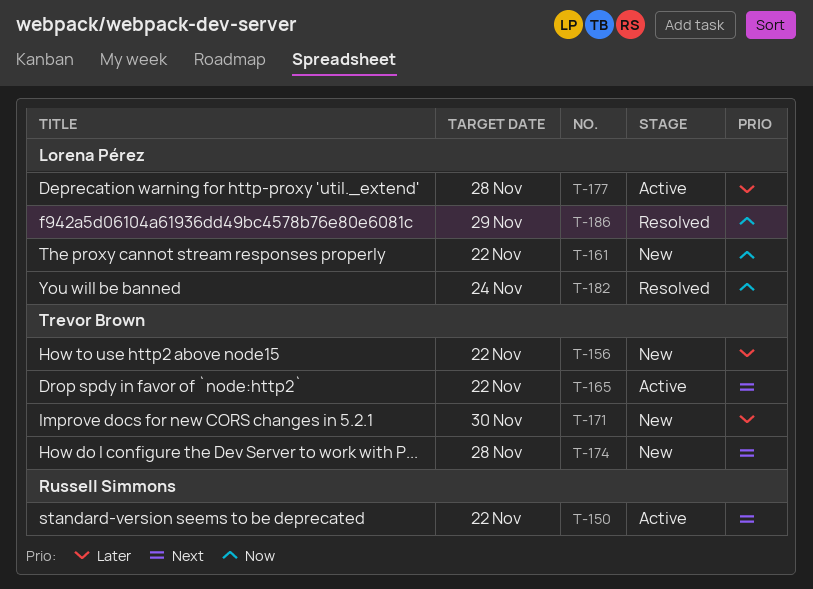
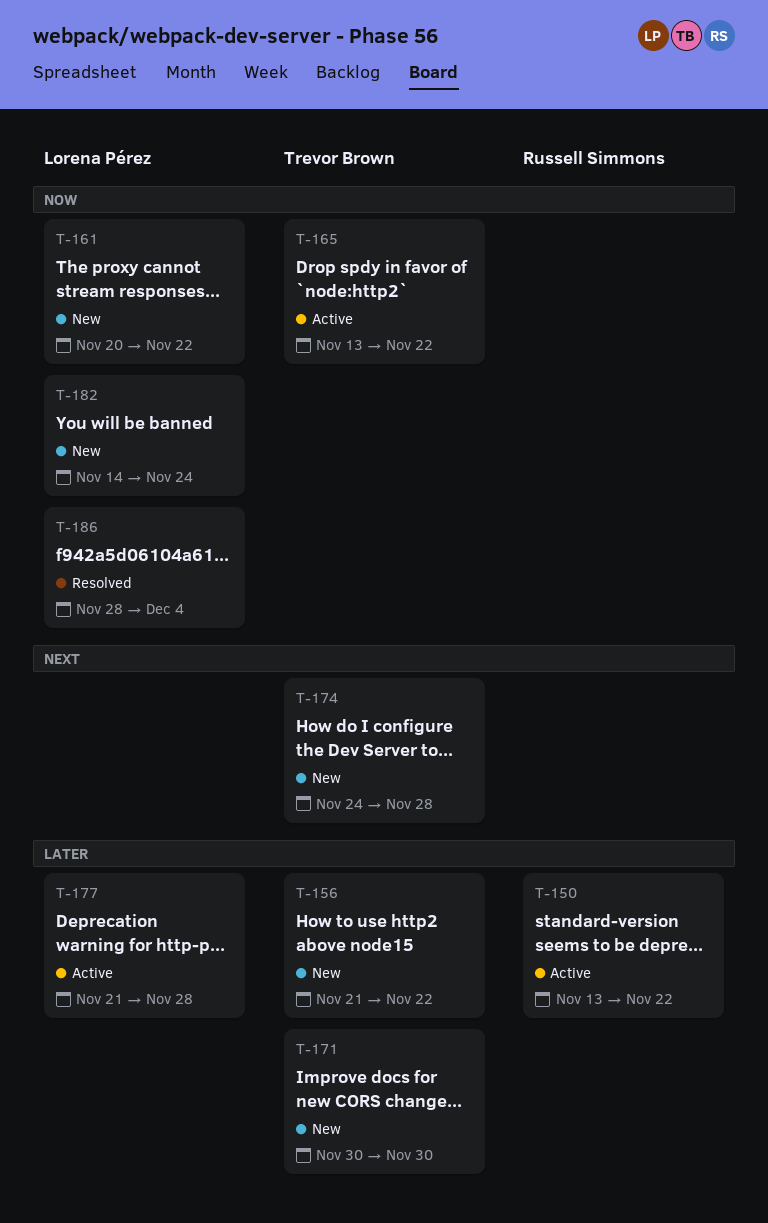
T-150, priority: Next -> Later
T-165, priority: Next -> Now
T-182, status: Resolved -> New
T-186, due: Nov 29 -> Dec 4

